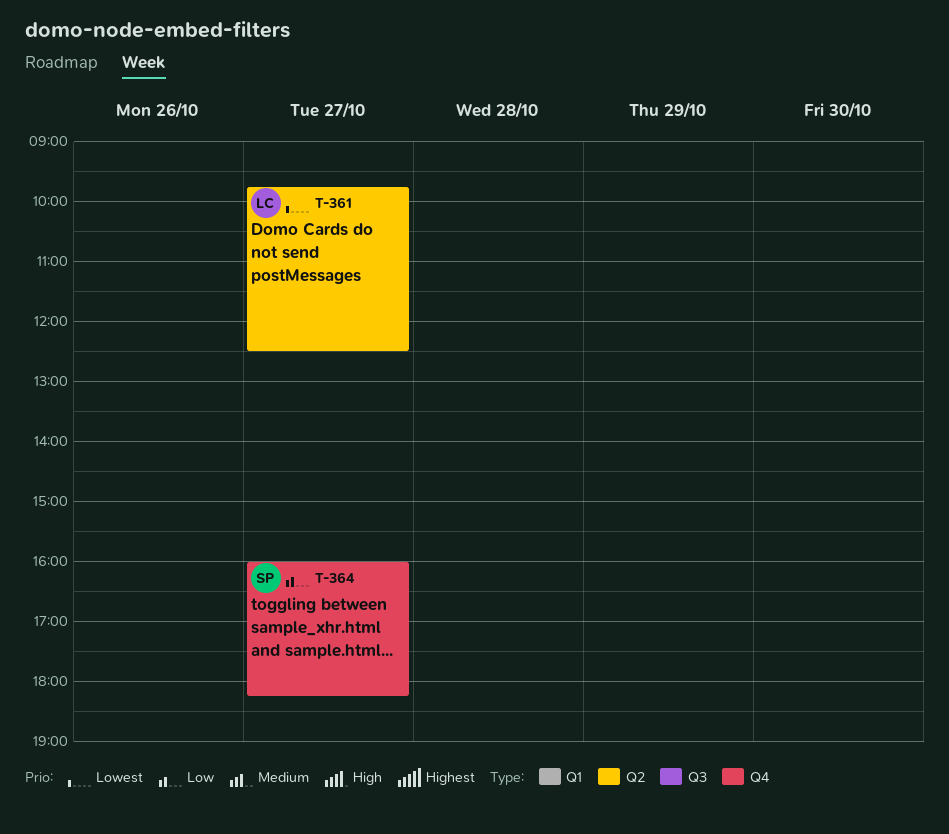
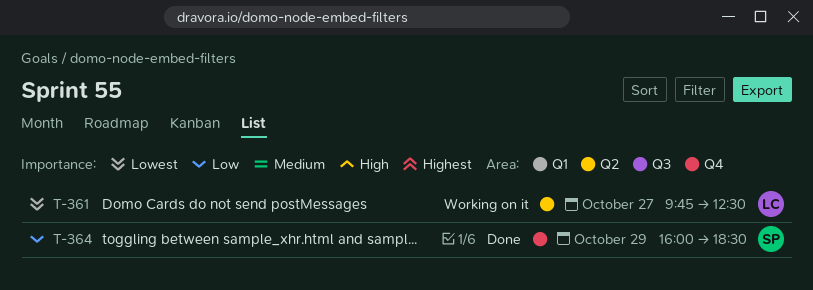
T-364, day: Oct 27 -> Oct 29
T-364, ends: 18:15 -> 18:30

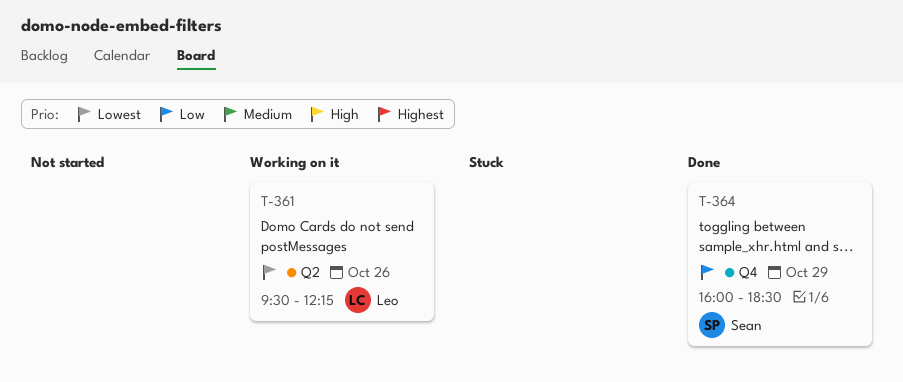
T-361, day: Oct 27 -> Oct 26
T-361, begins: 09:45 -> 09:30
T-361, ends: 12:30 -> 12:15

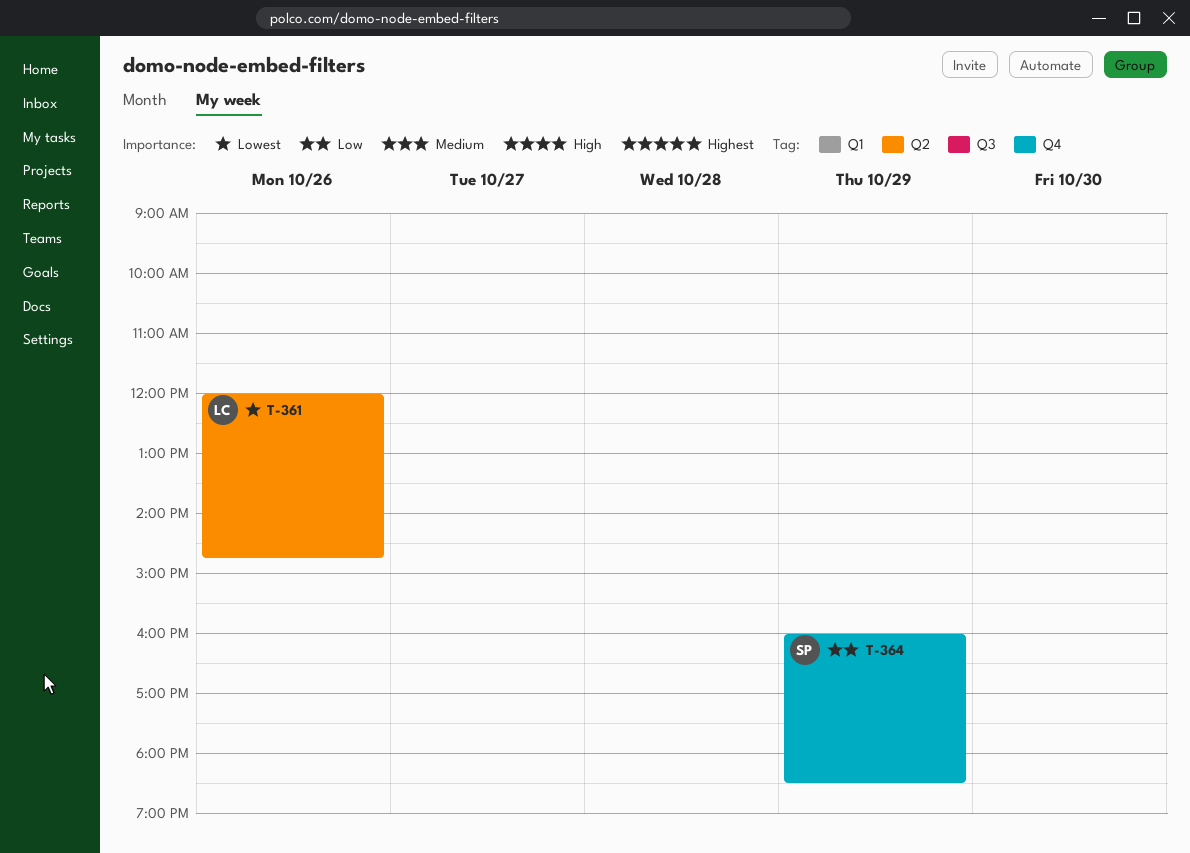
T-361, begins: 09:30 -> 12:00
T-361, ends: 12:15 -> 14:45

